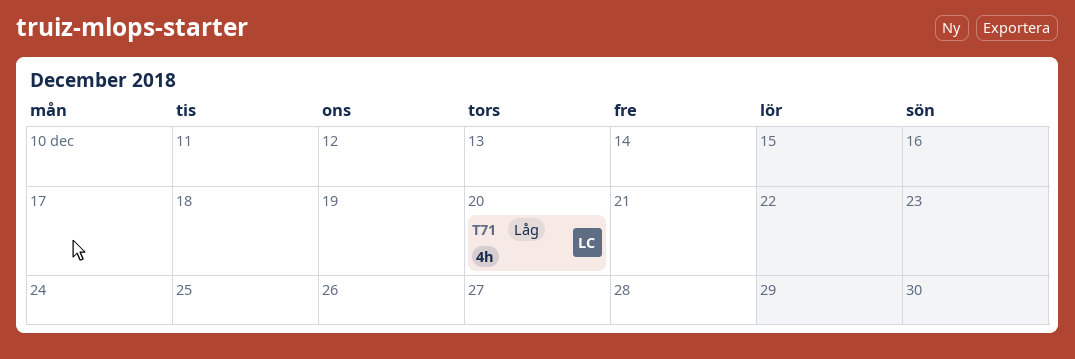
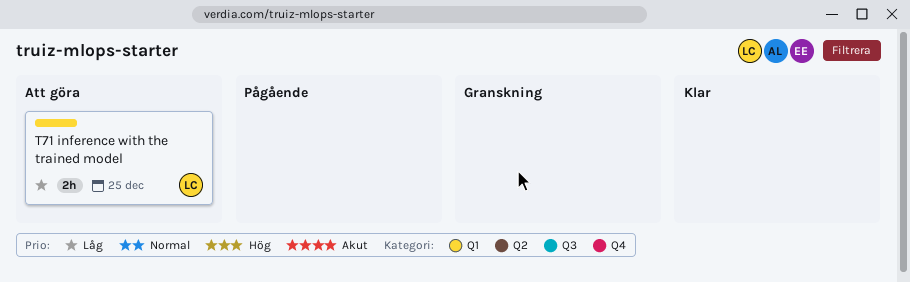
T71, estimate: 4h -> 2h
T71, due: Dec 20 -> Dec 25

